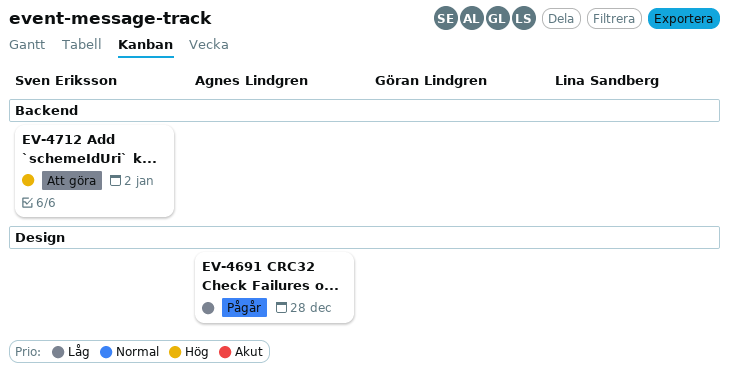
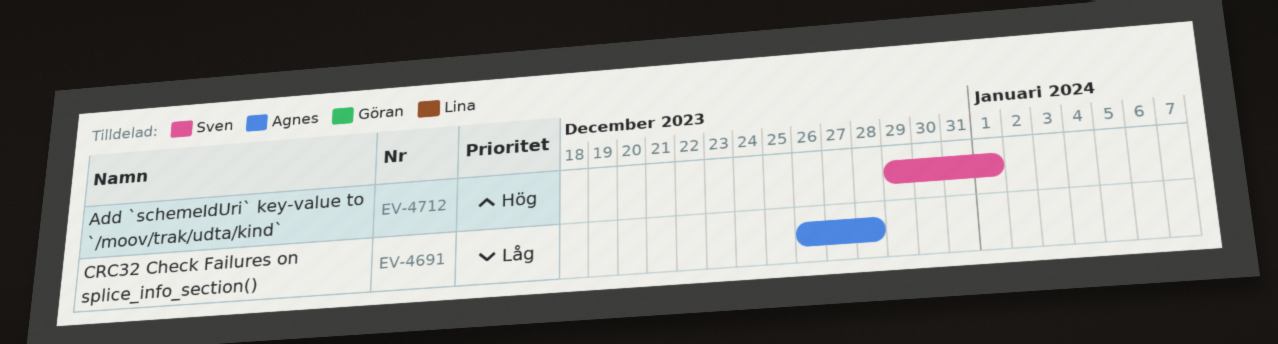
EV-4712, due: Jan 2 -> Jan 1

